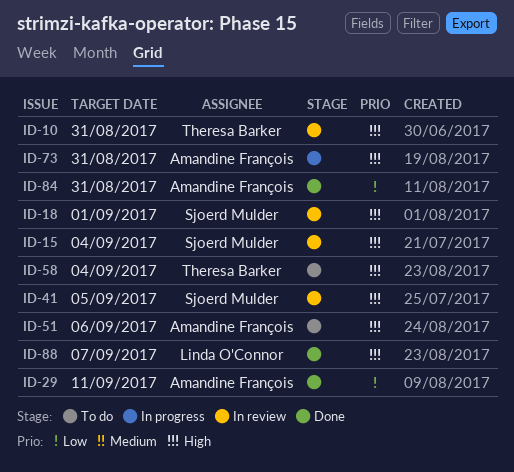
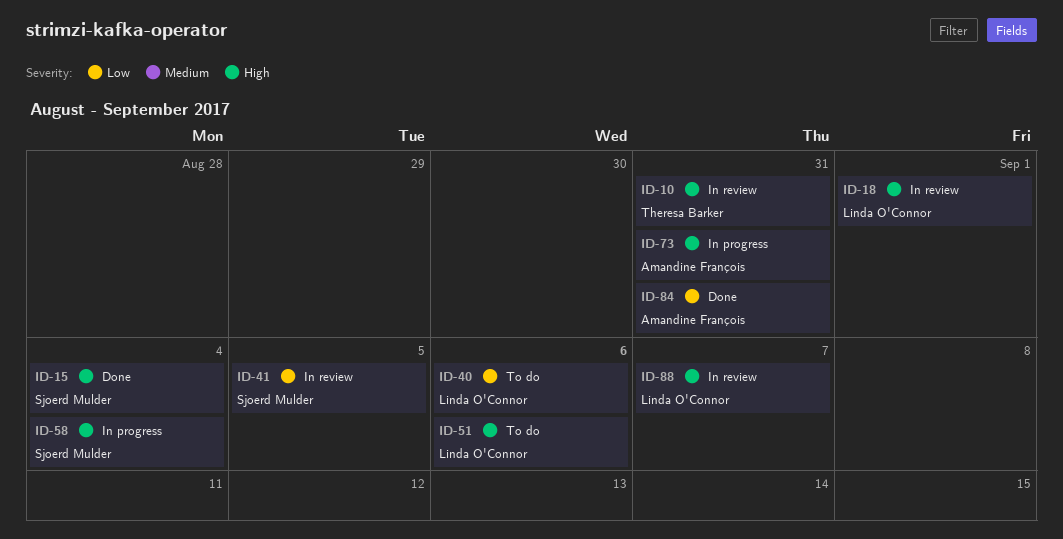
ID-15, status: In review -> Done
ID-18, owner: Sjoerd Mulder -> Linda O'Connor
ID-29: present -> none
ID-40: none -> present
ID-41, priority: High -> Low
ID-51, owner: Amandine François -> Linda O'Connor
ID-58, status: To do -> In progress
ID-58, owner: Theresa Barker -> Sjoerd Mulder
ID-88, status: Done -> In review

